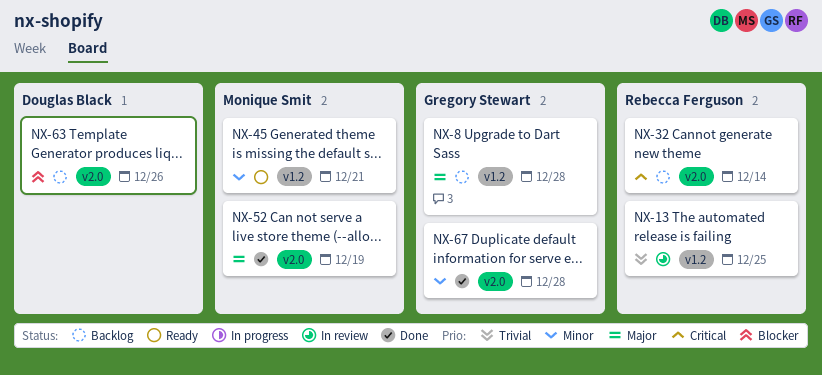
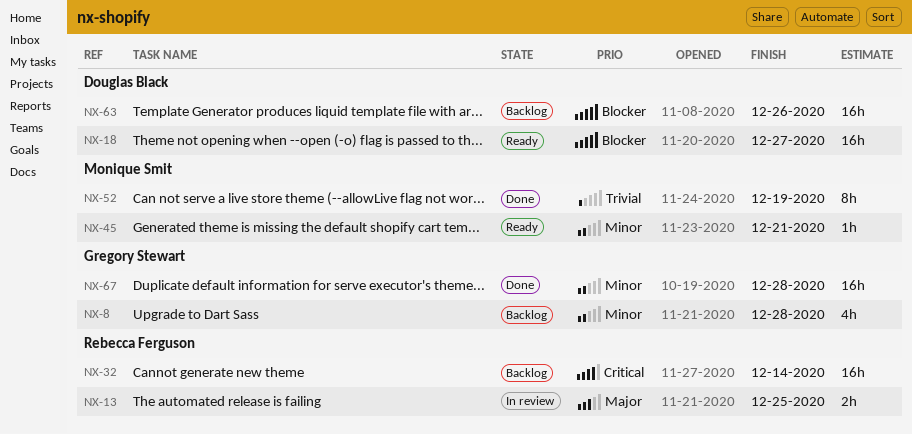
NX-8, priority: Major -> Minor
NX-13, priority: Trivial -> Major
NX-18: none -> present
NX-52, priority: Major -> Trivial

